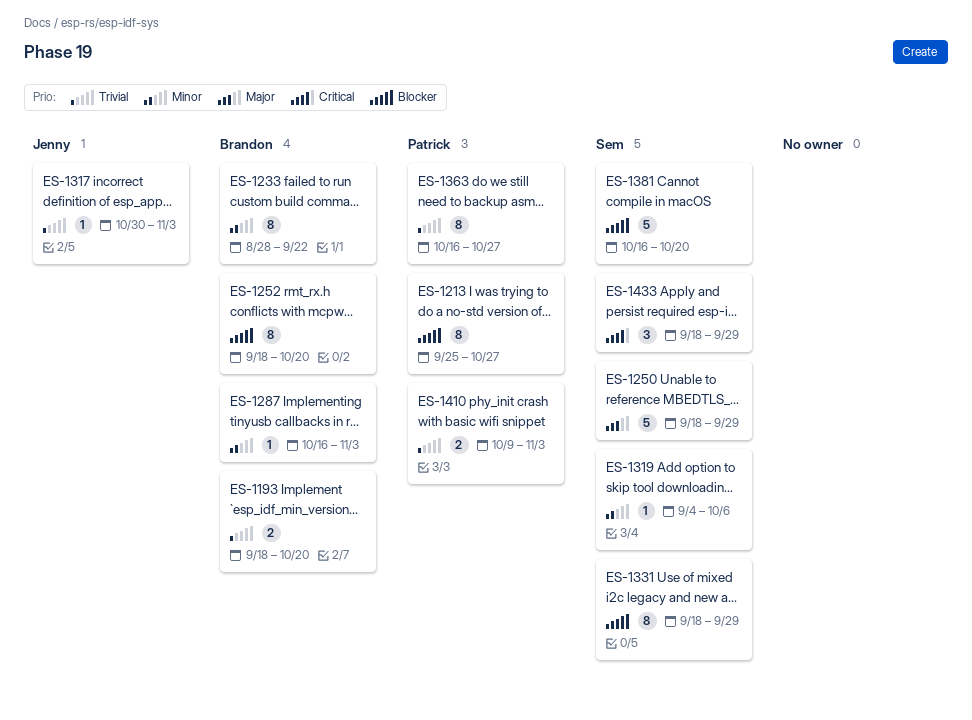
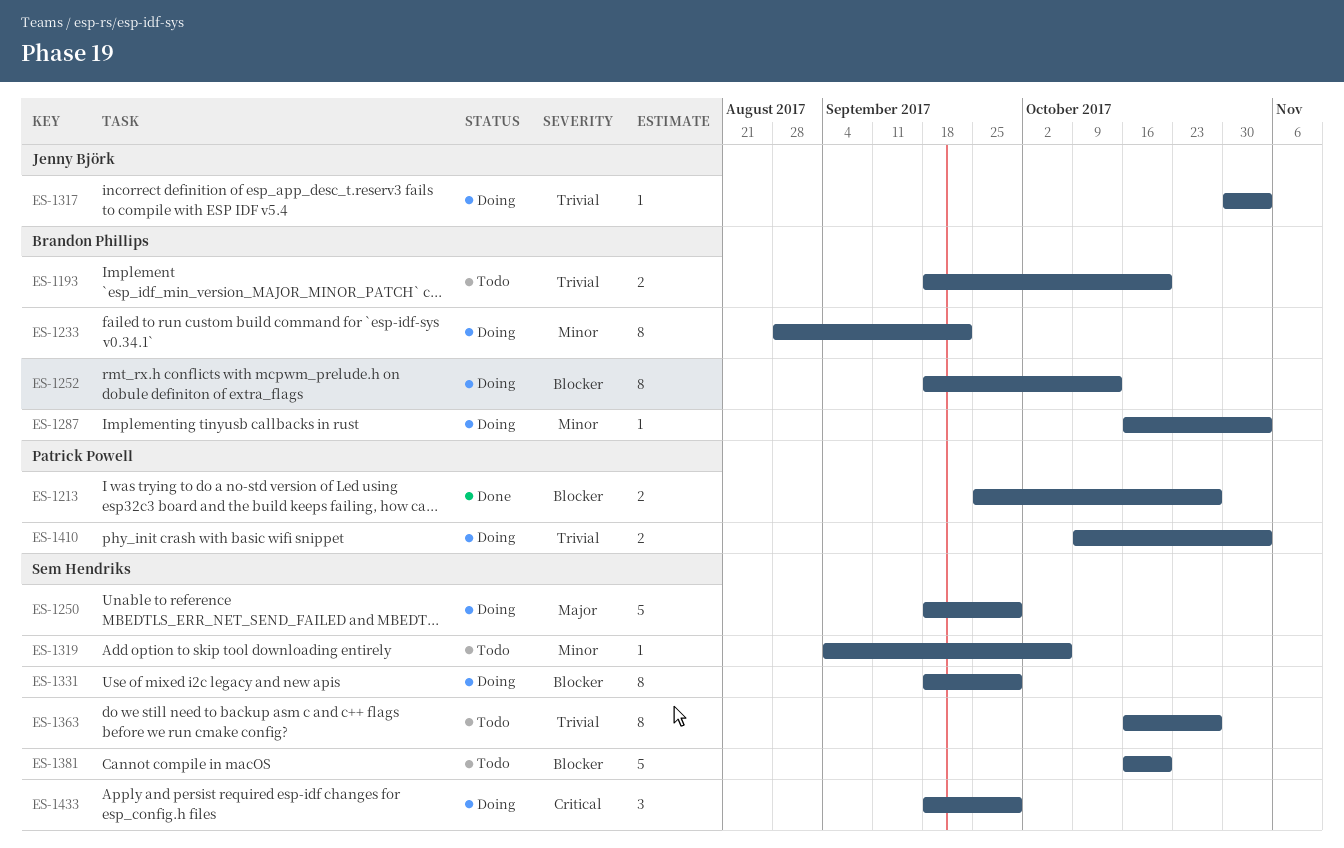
ES-1213, estimate: 8 -> 2
ES-1252, due: Oct 20 -> Oct 13
ES-1363, owner: Patrick Powell -> Sem Hendriks

